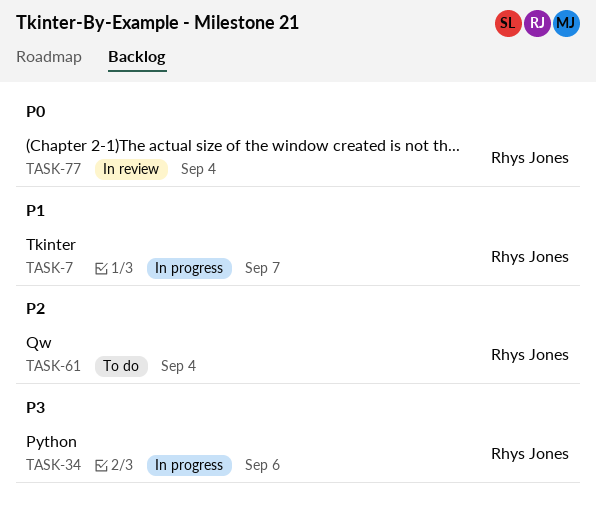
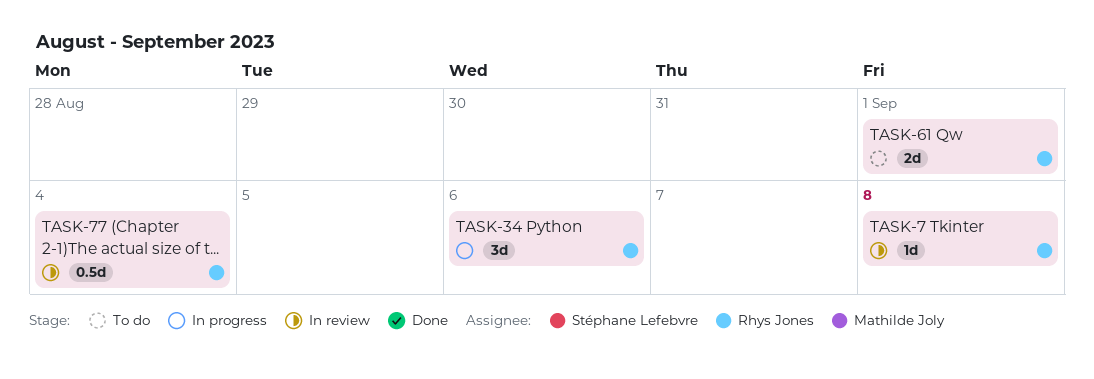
TASK-7, status: In progress -> In review
TASK-7, due: Sep 7 -> Sep 8
TASK-61, due: Sep 4 -> Sep 1

